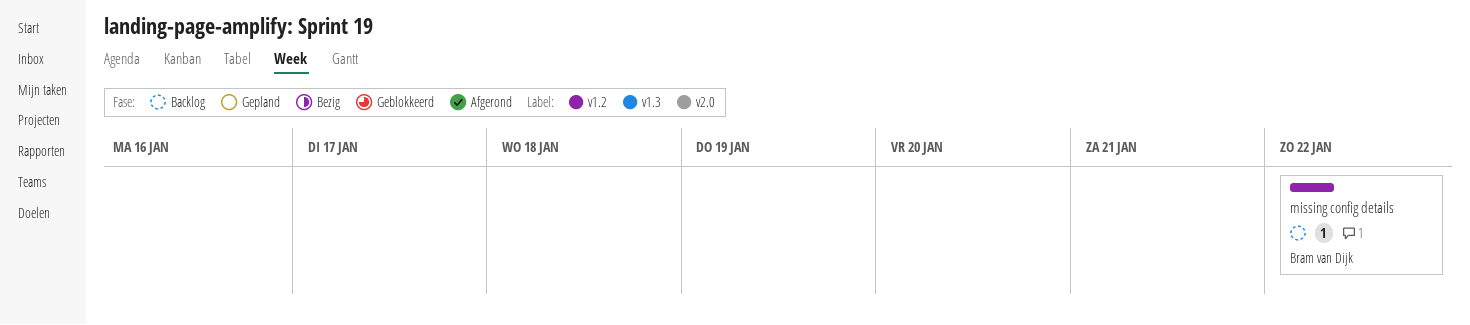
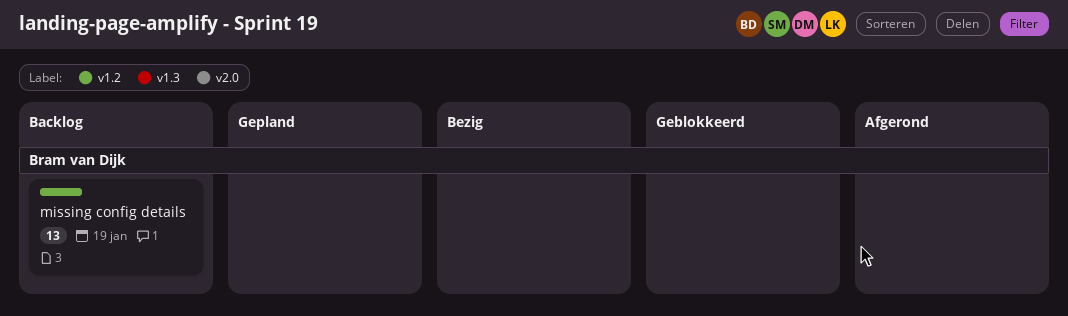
missing config details, estimate: 1 -> 13
missing config details, due: Jan 22 -> Jan 19

